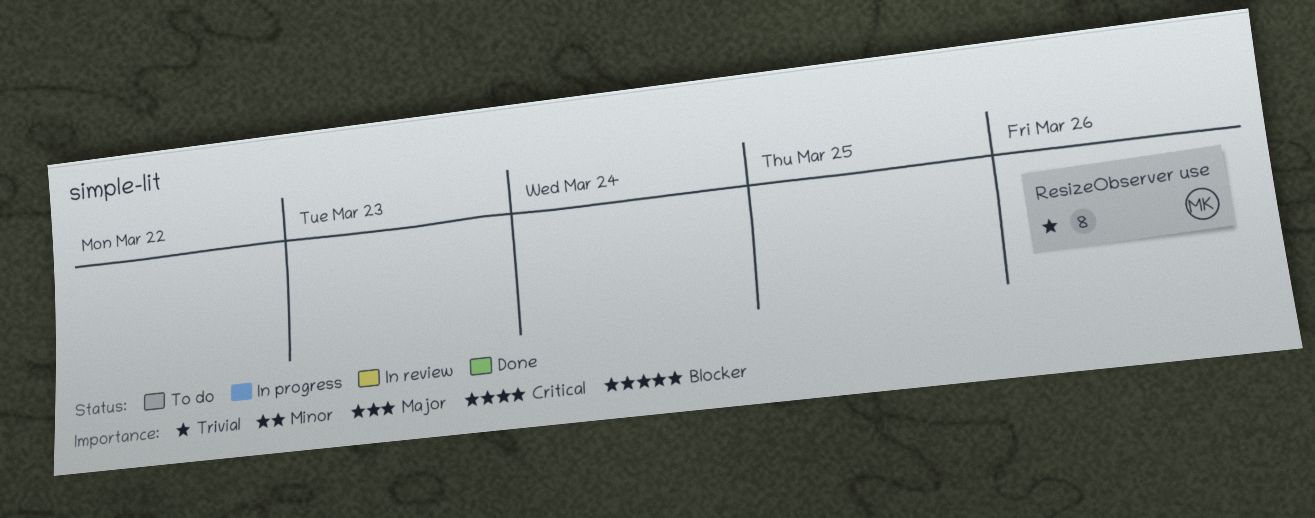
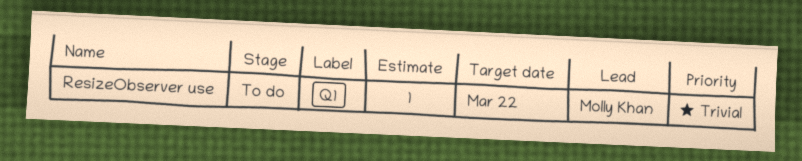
ResizeObserver use, estimate: 8 -> 1
ResizeObserver use, due: Mar 26 -> Mar 22

